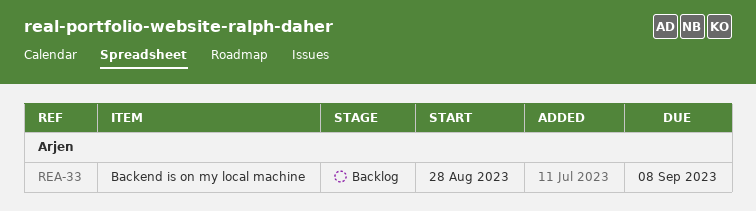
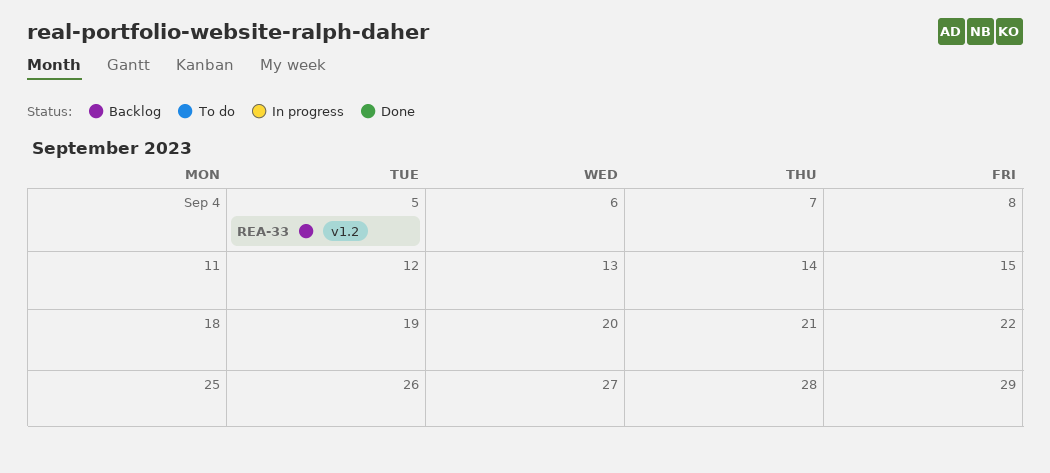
REA-33, due: Sep 8 -> Sep 5

